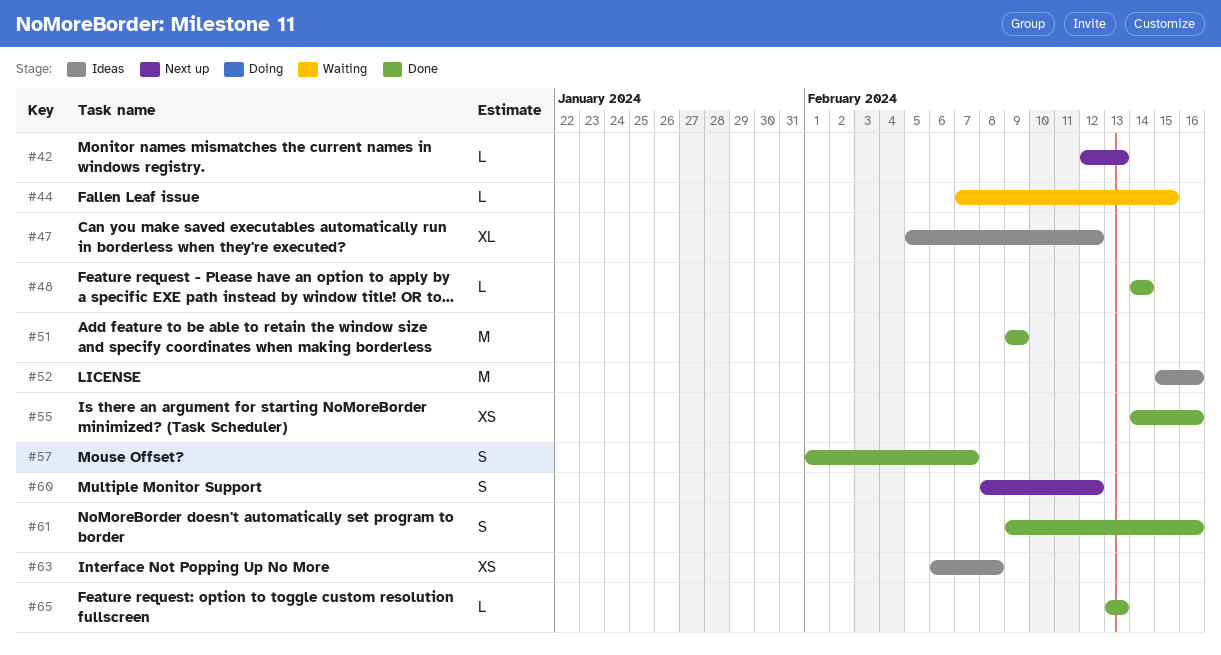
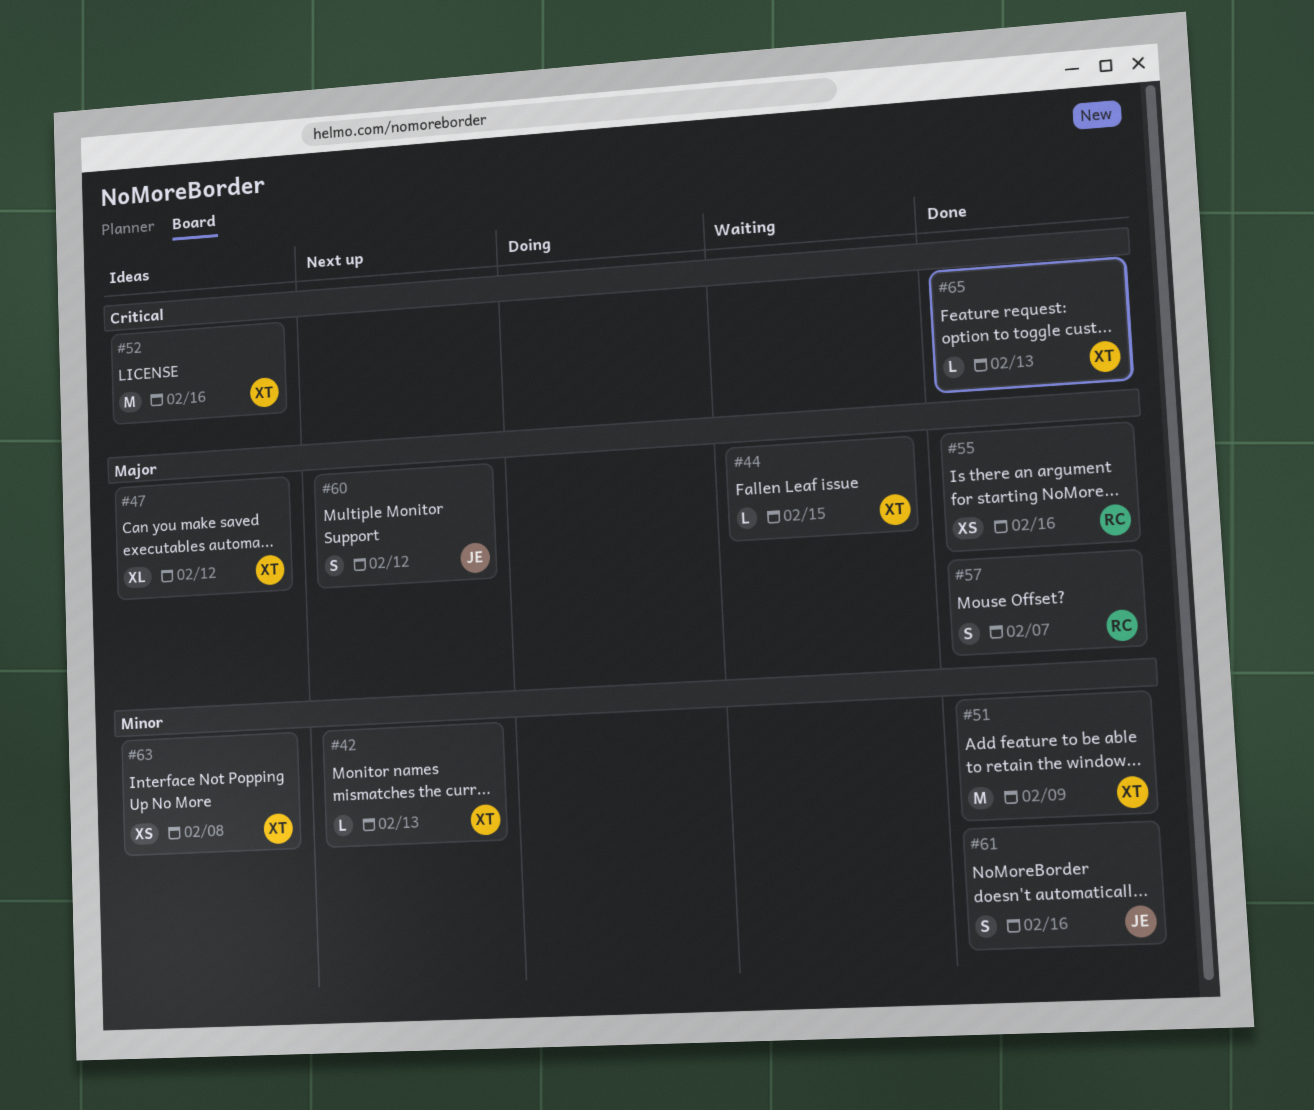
#48: present -> none

